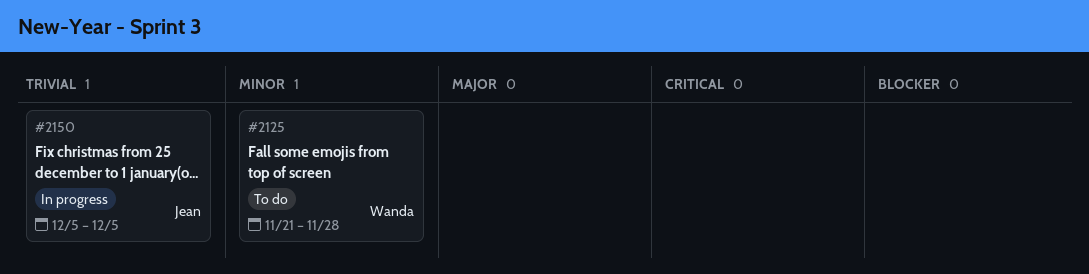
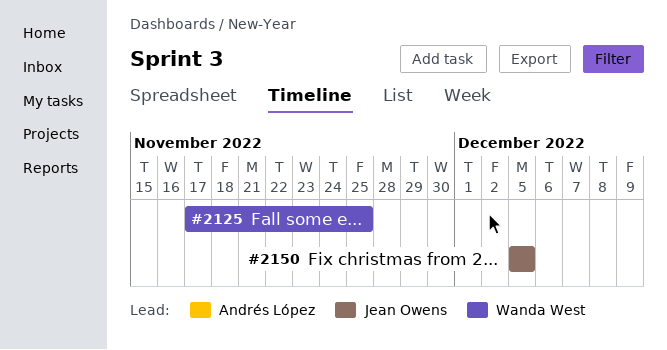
#2125, start: Nov 21 -> Nov 17
#2125, due: Nov 28 -> Nov 25

